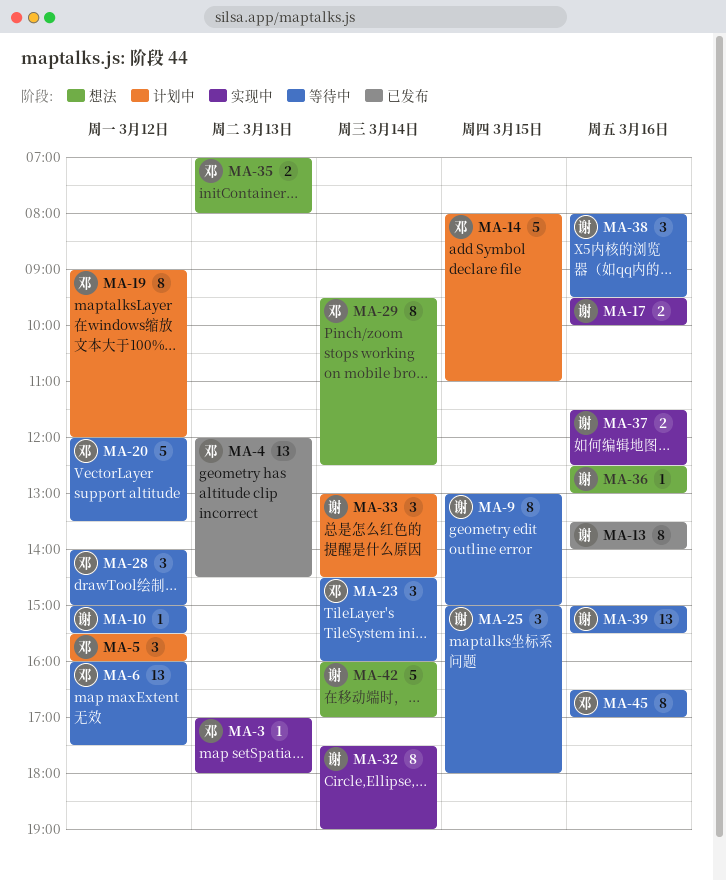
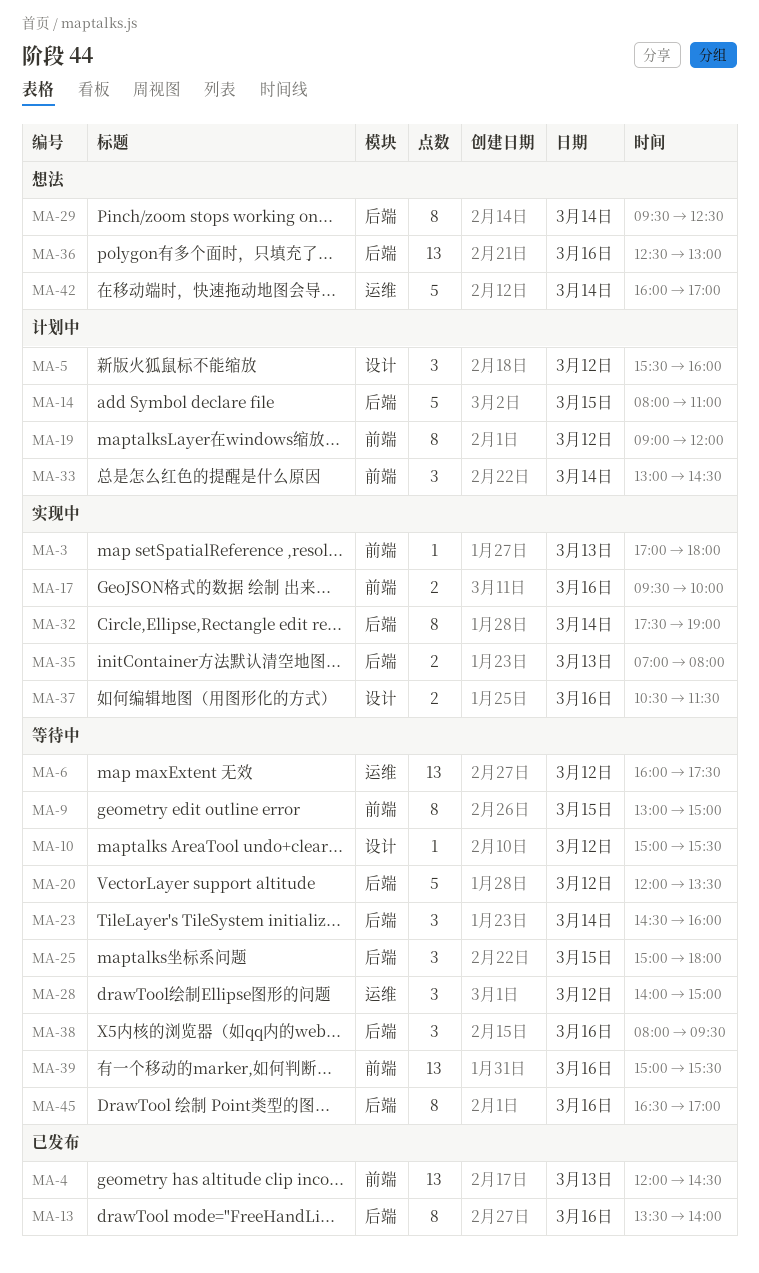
MA-35, status: 想法 -> 实现中
MA-36, estimate: 1 -> 13
MA-37, begins: 11:30 -> 10:30
MA-37, ends: 12:30 -> 11:30

